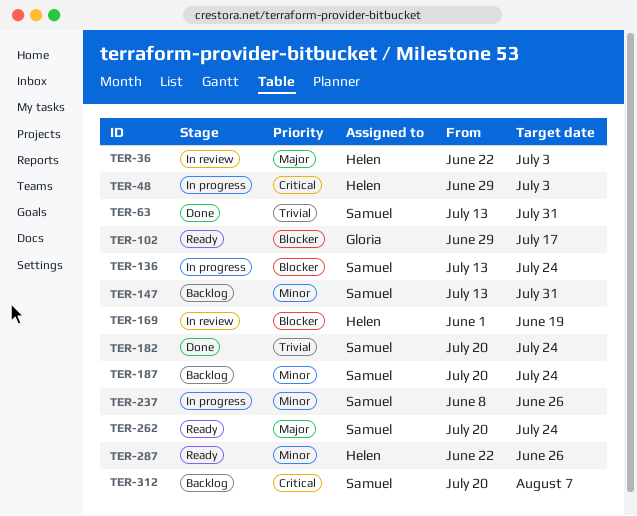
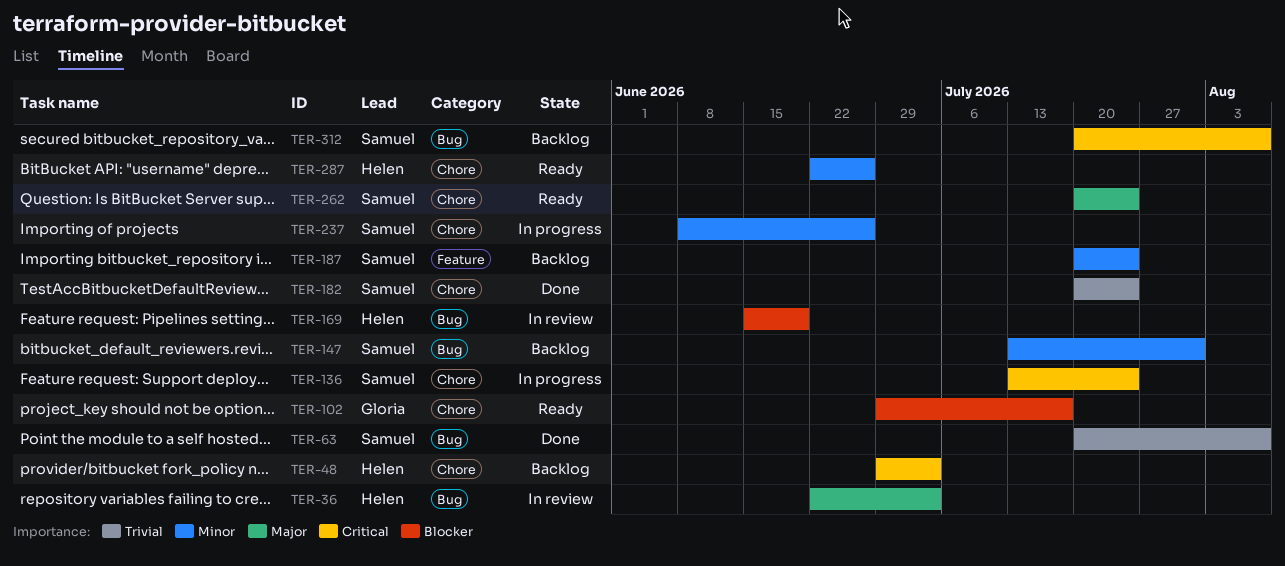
TER-48, status: In progress -> Backlog
TER-63, start: Jul 13 -> Jul 20
TER-63, due: Jul 31 -> Aug 7
TER-136, priority: Blocker -> Critical
TER-169, start: Jun 1 -> Jun 15

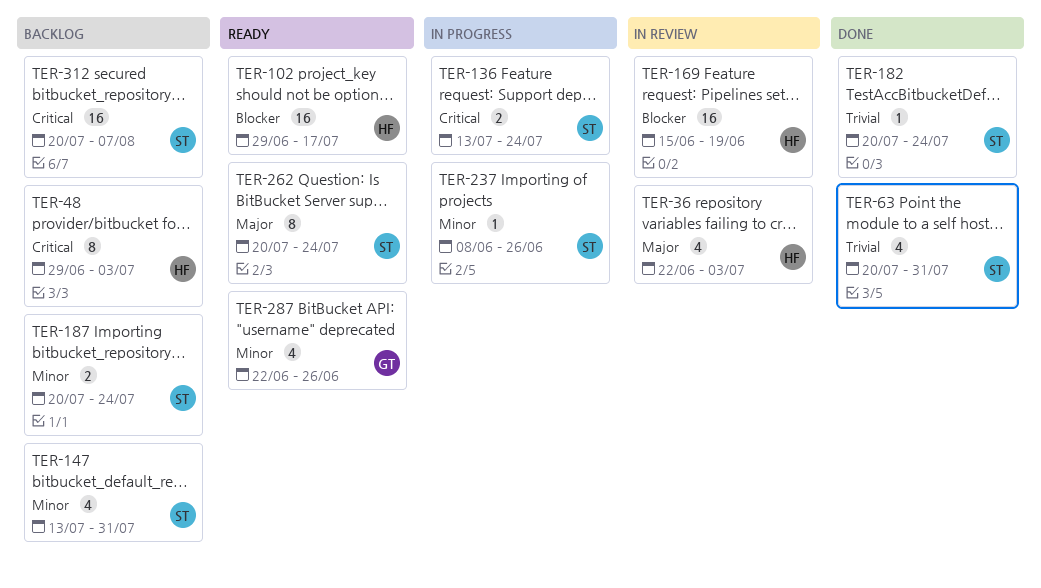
TER-63, due: Aug 7 -> Jul 31
TER-102, owner: Gloria -> Helen
TER-287, owner: Helen -> Gloria

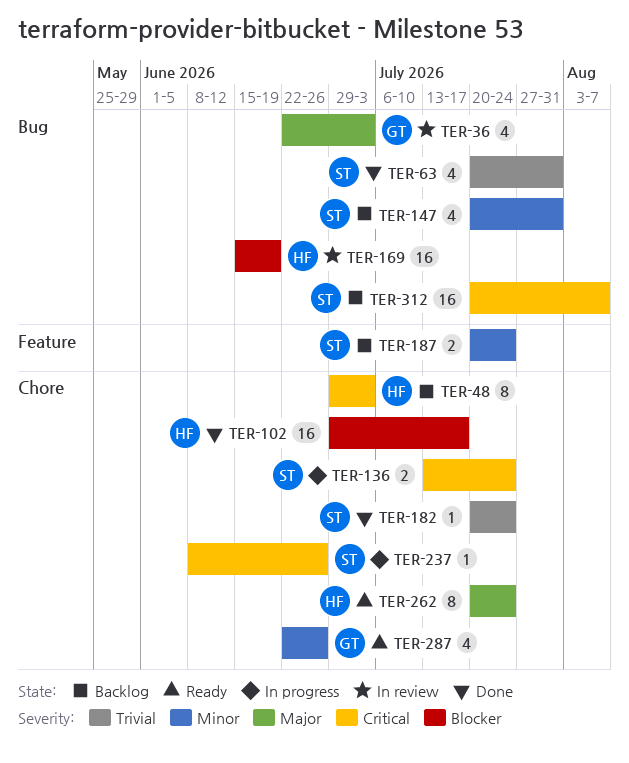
TER-36, owner: HF -> GT
TER-102, status: Ready -> Done
TER-147, start: Jul 13 -> Jul 20
TER-237, priority: Minor -> Critical
TER-262, owner: ST -> HF

